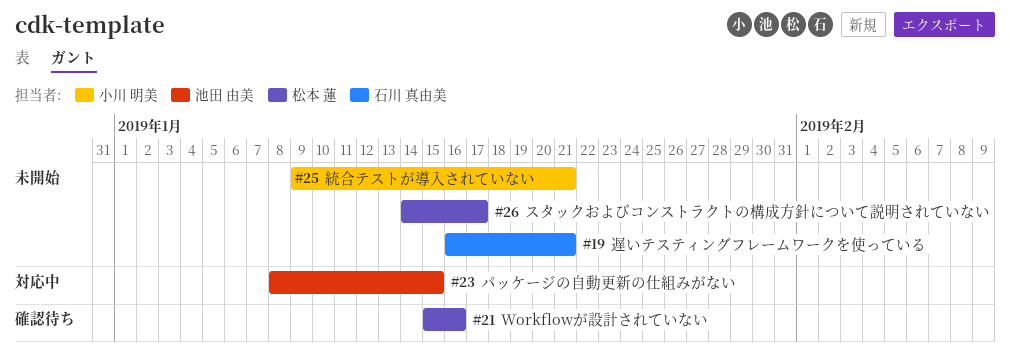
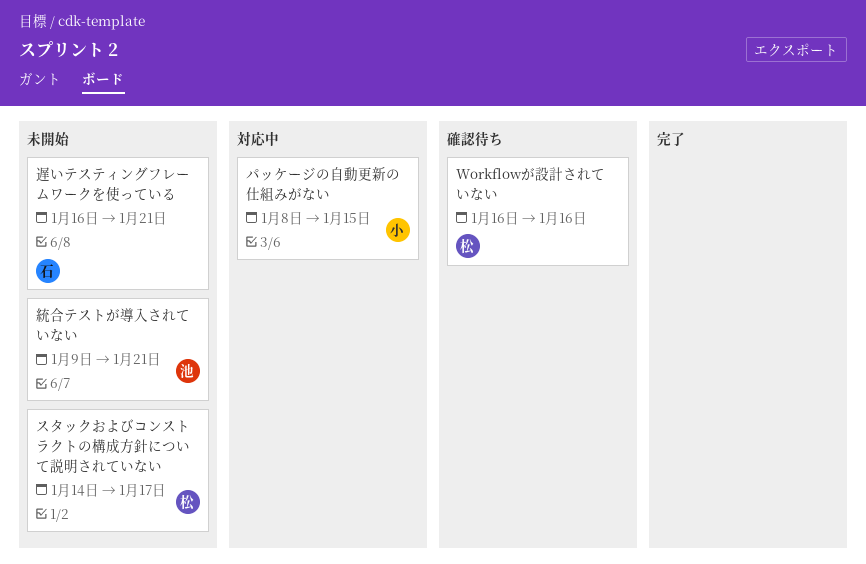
Workflowが設計されていない, start: Jan 15 -> Jan 16
パッケージの自動更新の仕組みがない, owner: 池田 由美 -> 小川 明美
統合テストが導入されていない, owner: 小川 明美 -> 池田 由美

